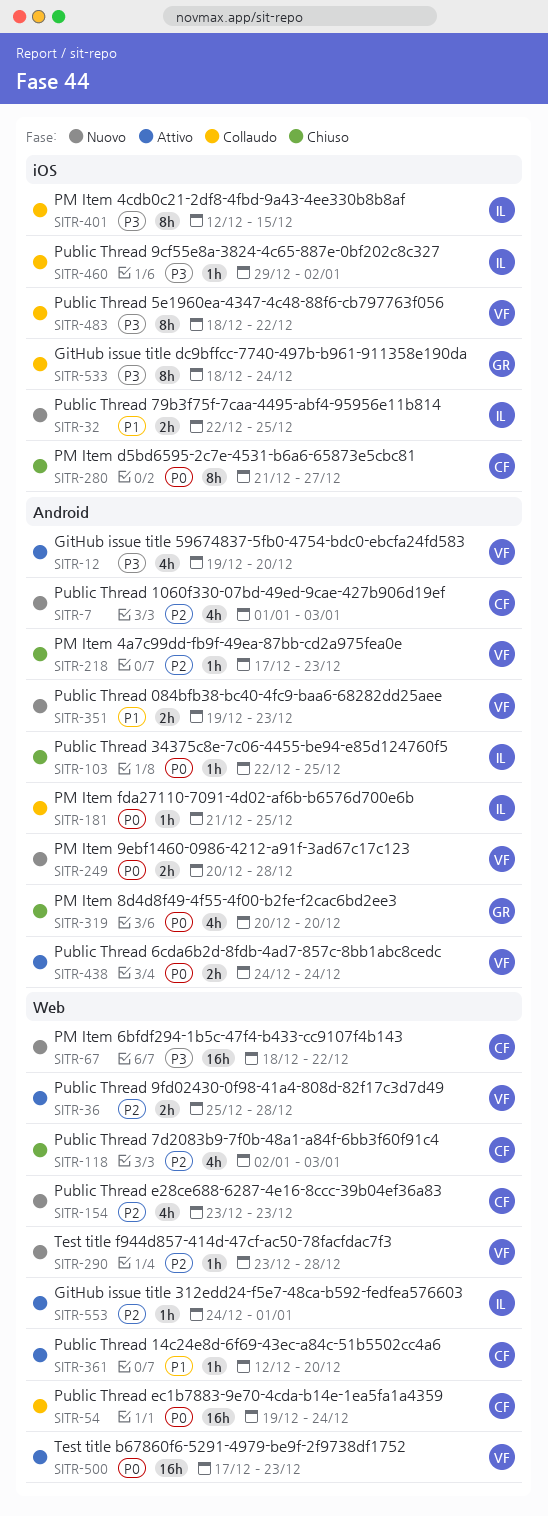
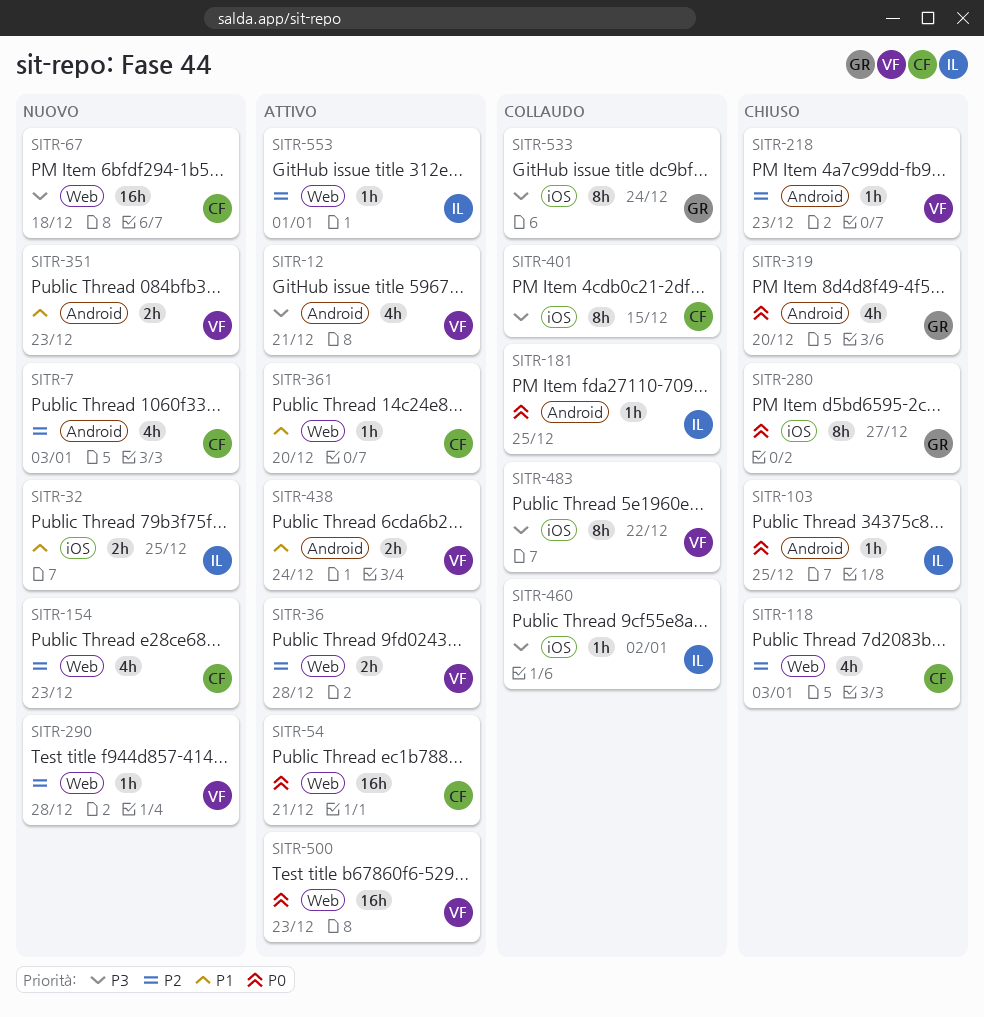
SITR-12, due: Dec 20 -> Dec 21
SITR-54, status: Collaudo -> Attivo
SITR-54, due: Dec 24 -> Dec 21
SITR-67, due: Dec 22 -> Dec 18
SITR-249: present -> none
SITR-280, owner: CF -> GR
SITR-401, owner: IL -> CF
SITR-438, priority: P0 -> P1

